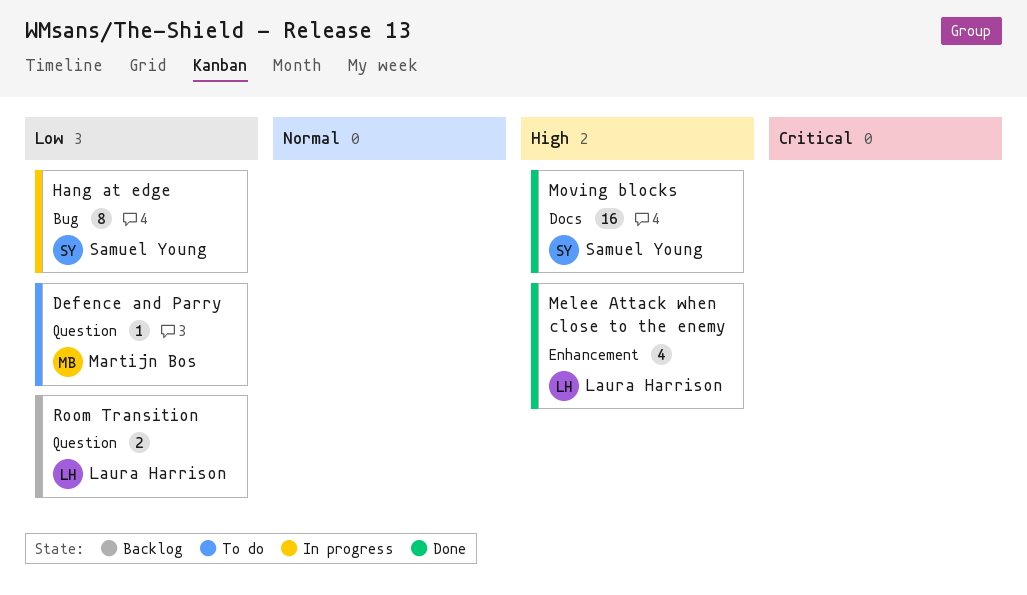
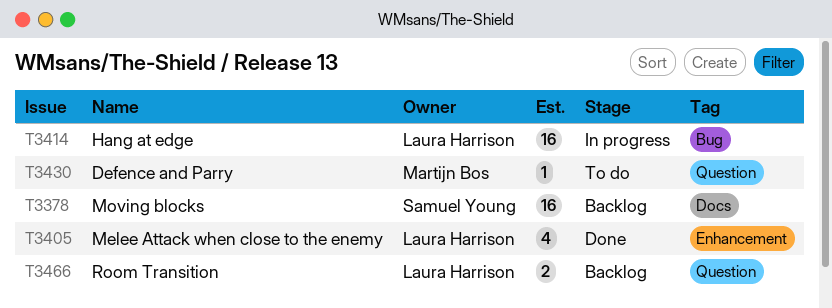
Hang at edge, owner: Samuel Young -> Laura Harrison
Hang at edge, estimate: 8 -> 16
Moving blocks, status: Done -> Backlog

